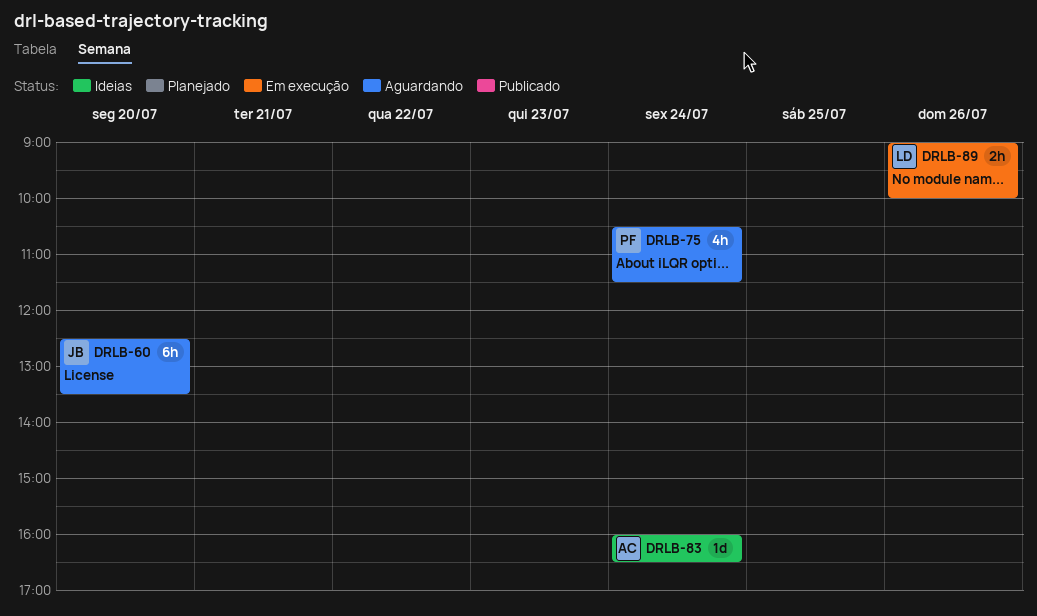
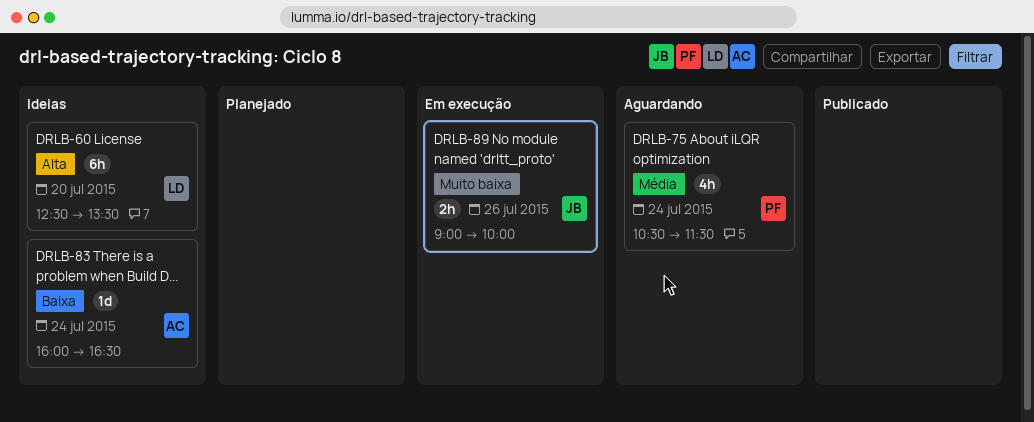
DRLB-60, status: Aguardando -> Ideias
DRLB-60, owner: JB -> LD
DRLB-89, owner: LD -> JB

